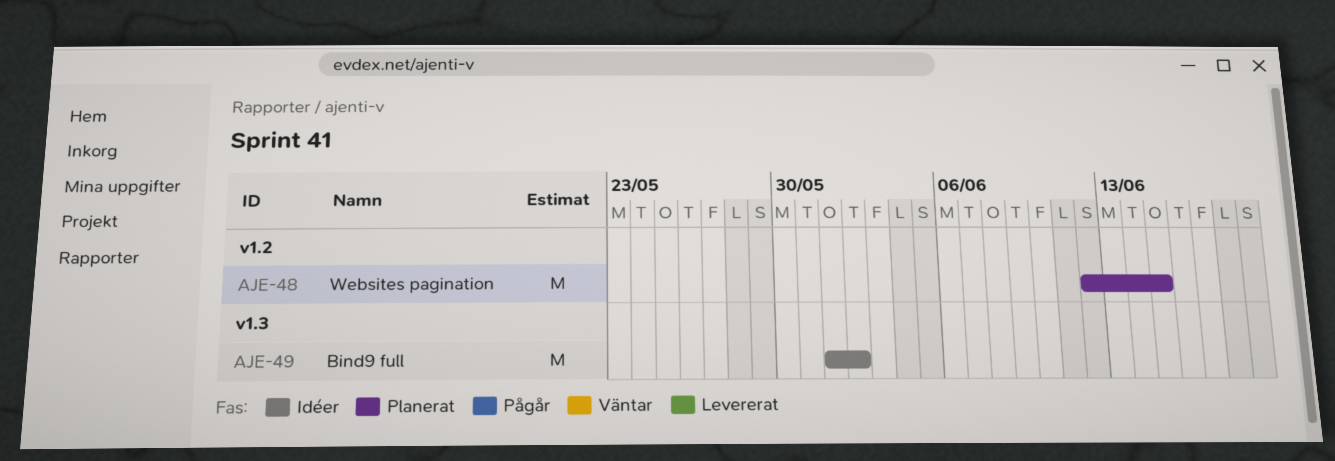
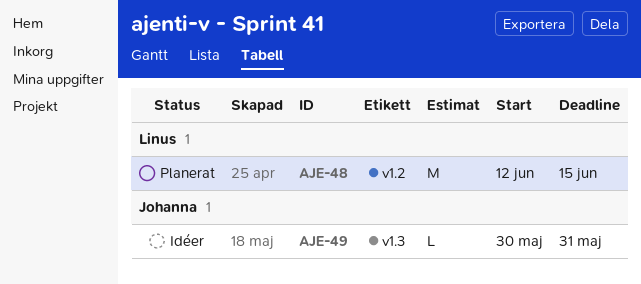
AJE-49, estimate: M -> L
AJE-49, start: Jun 1 -> May 30
AJE-49, due: Jun 2 -> May 31

